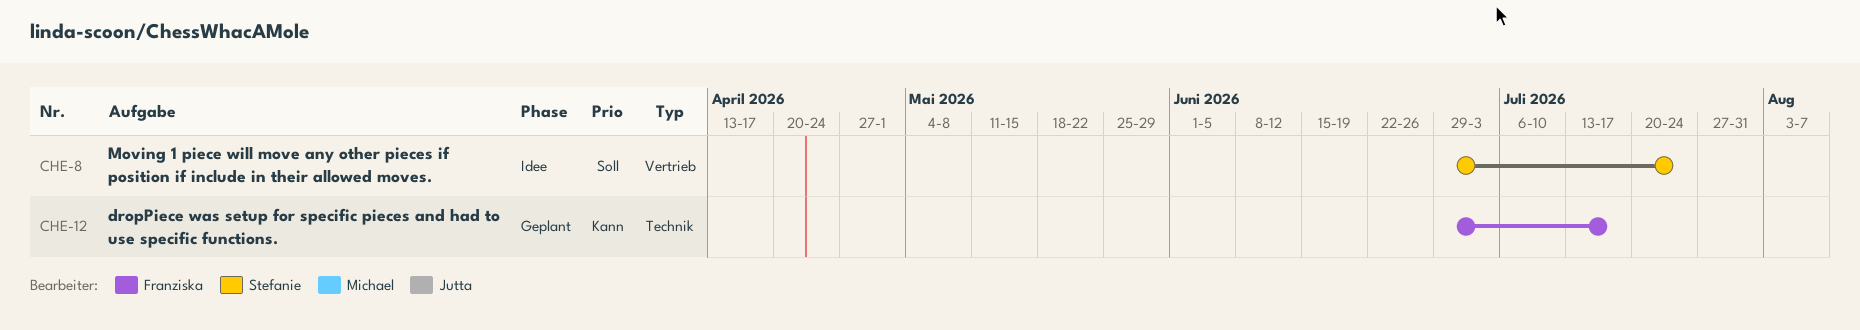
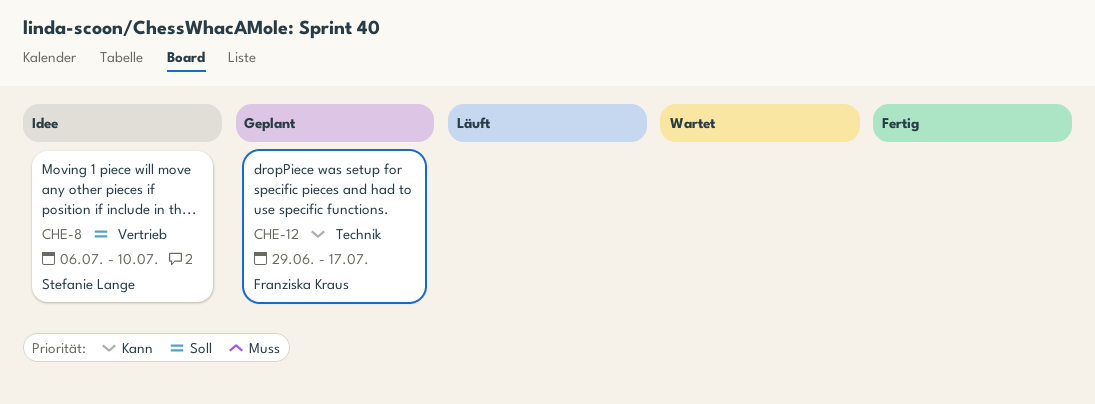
CHE-8, start: Jun 29 -> Jul 6
CHE-8, due: Jul 24 -> Jul 10

